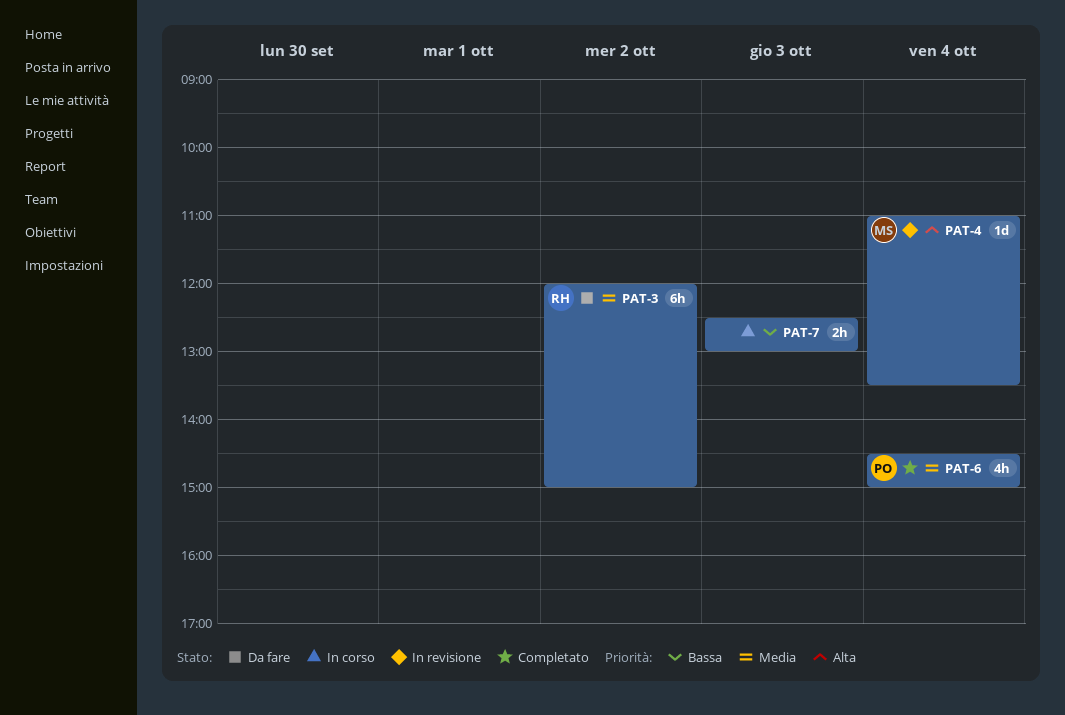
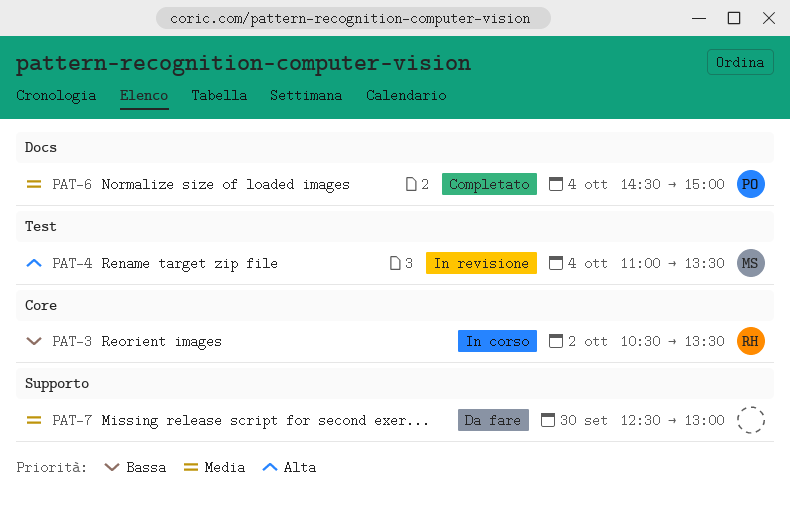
PAT-3, status: Da fare -> In corso
PAT-3, priority: Media -> Bassa
PAT-3, begins: 12:00 -> 10:30
PAT-3, ends: 15:00 -> 13:30
PAT-7, status: In corso -> Da fare
PAT-7, priority: Bassa -> Media
PAT-7, day: Oct 3 -> Sep 30

